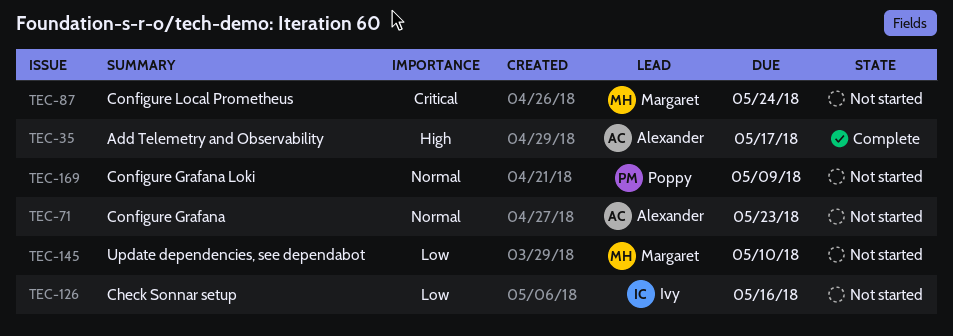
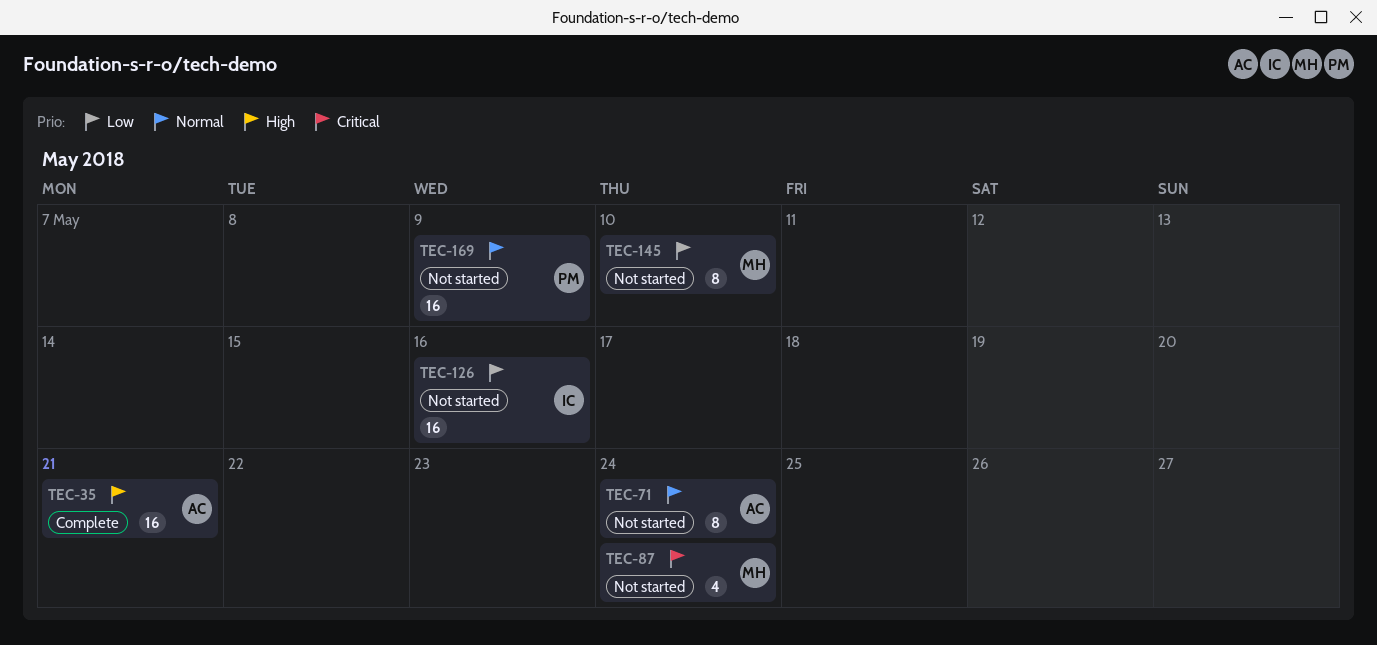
TEC-35, due: May 17 -> May 21
TEC-71, due: May 23 -> May 24

